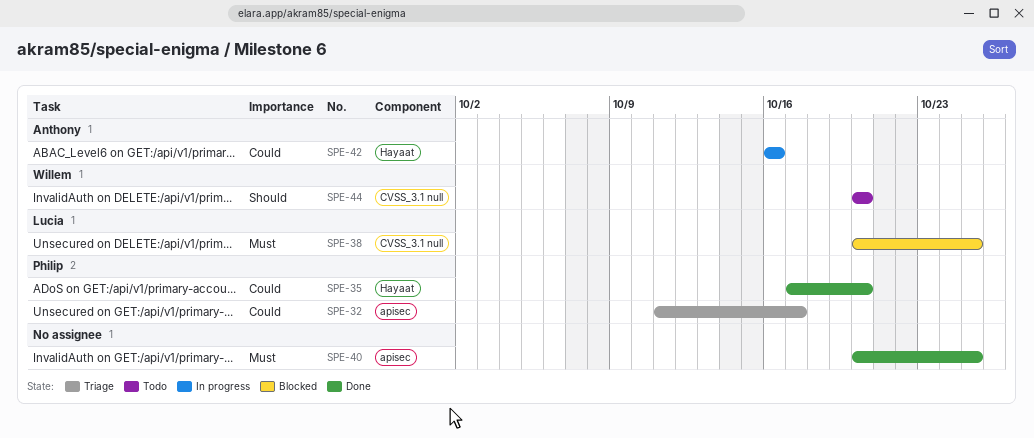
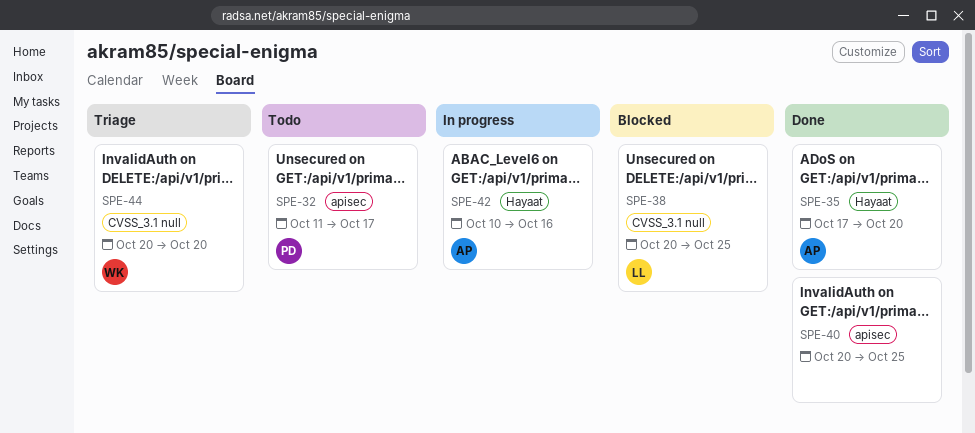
SPE-32, status: Triage -> Todo
SPE-35, owner: Philip -> Anthony
SPE-42, start: Oct 16 -> Oct 10
SPE-44, status: Todo -> Triage

